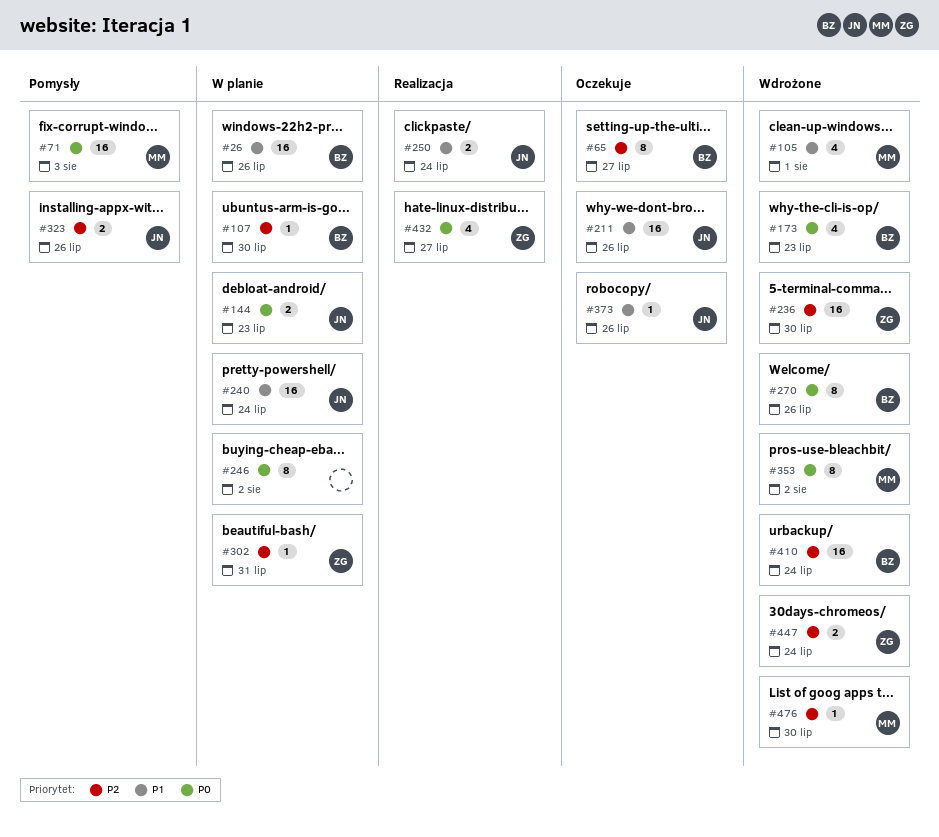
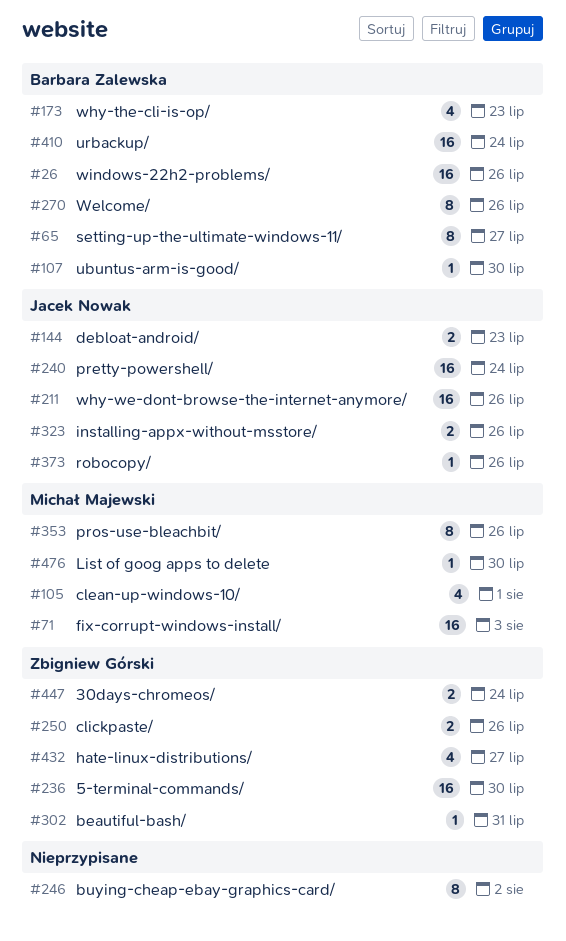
#250, owner: Jacek Nowak -> Zbigniew Górski
#250, due: Jul 24 -> Jul 26
#353, due: Aug 2 -> Jul 26

